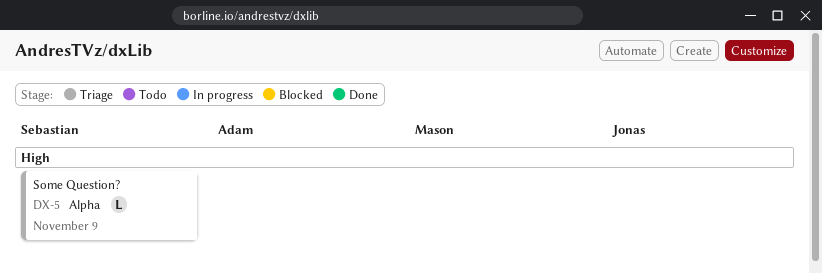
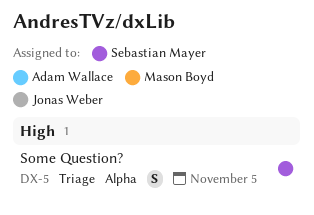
DX-5, estimate: L -> S
DX-5, due: Nov 9 -> Nov 5

